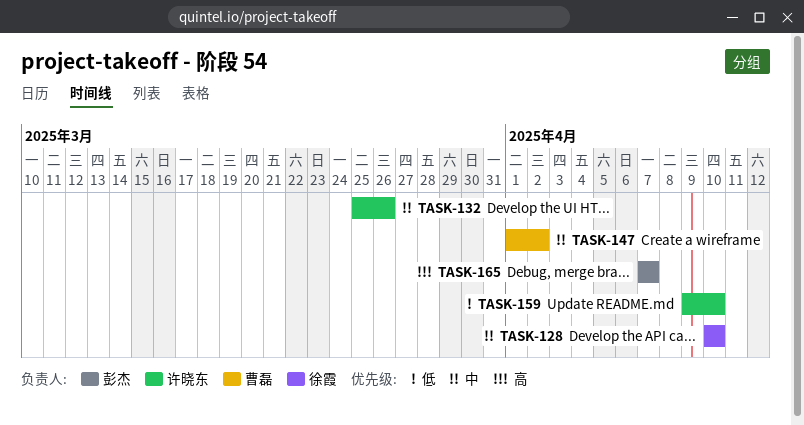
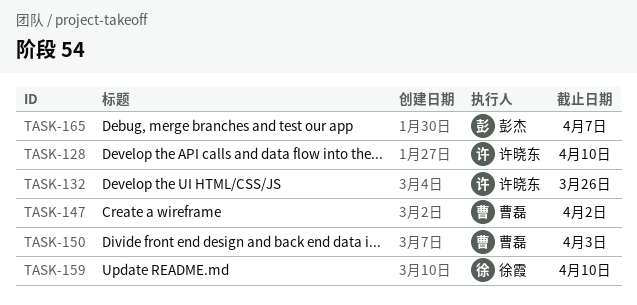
TASK-128, owner: 徐霞 -> 许晓东
TASK-150: none -> present
TASK-159, owner: 许晓东 -> 徐霞

